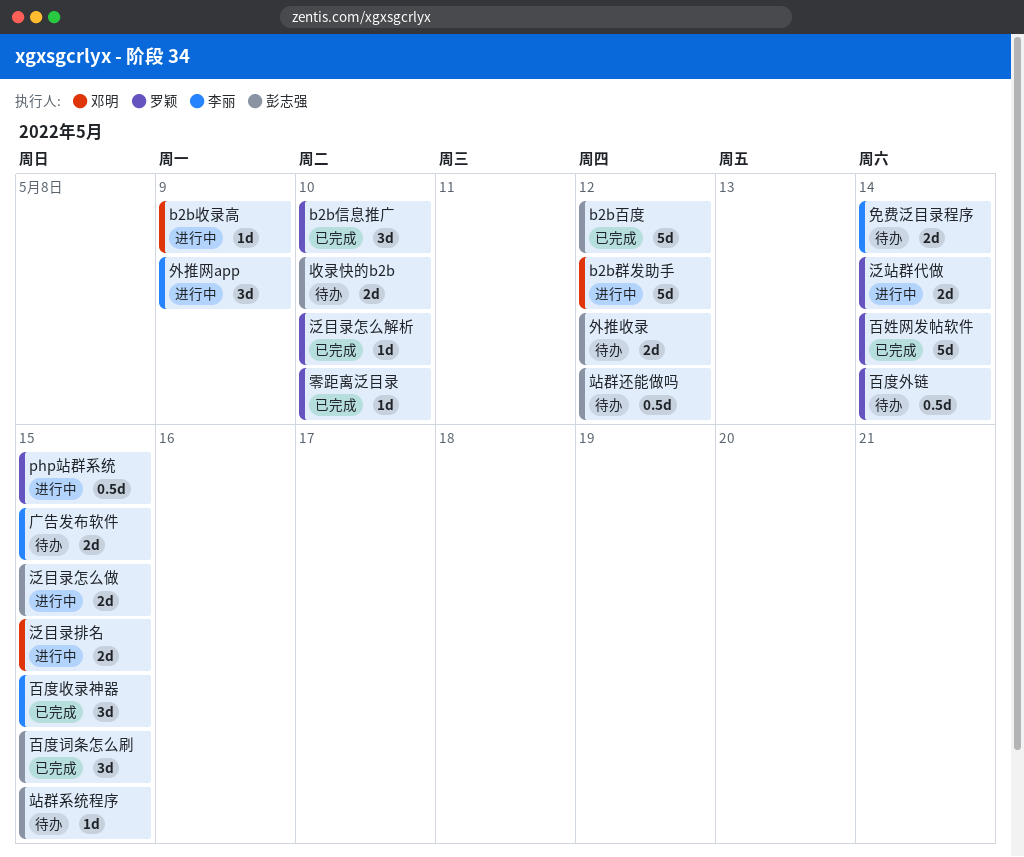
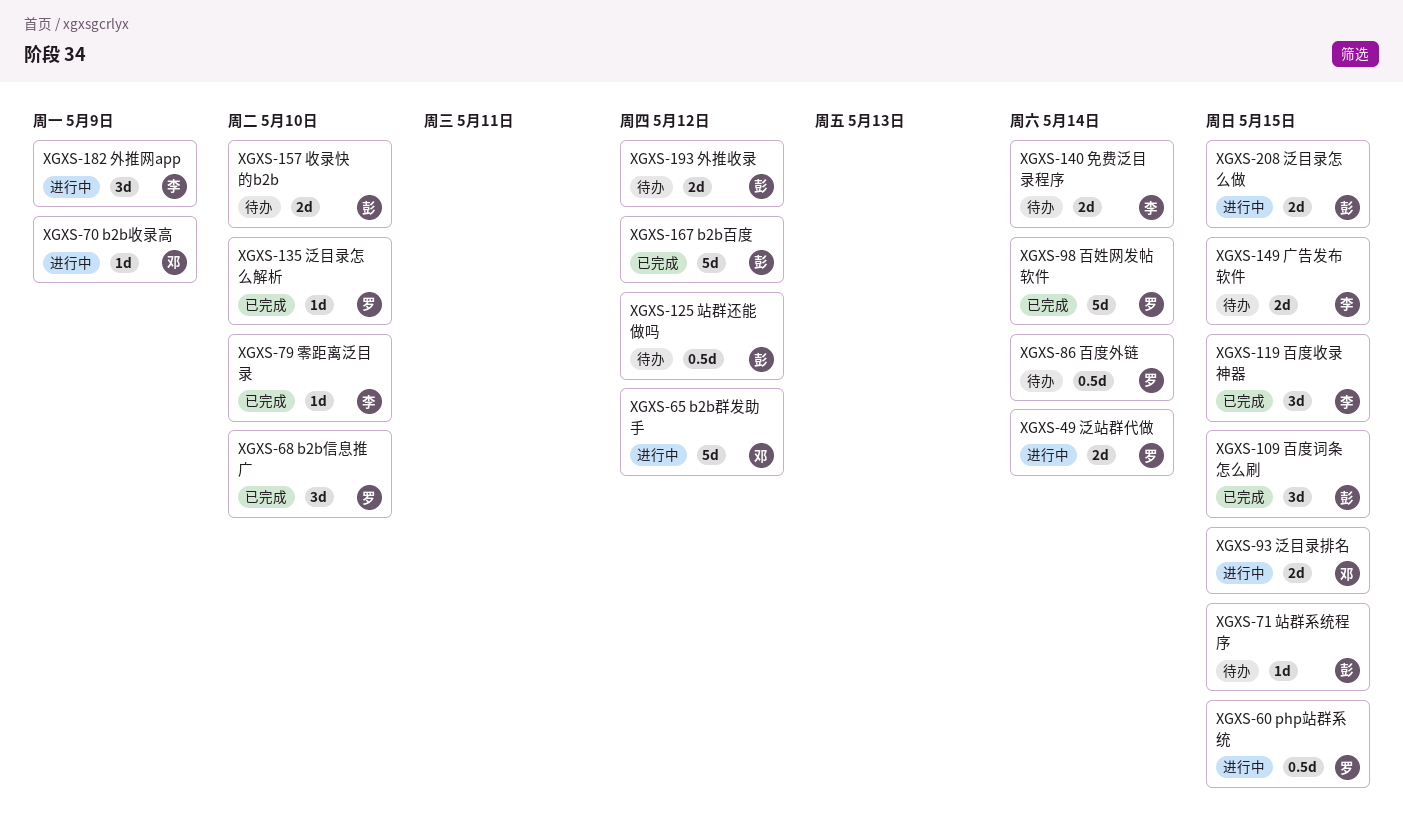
零距离泛目录, owner: 罗颖 -> 李丽

